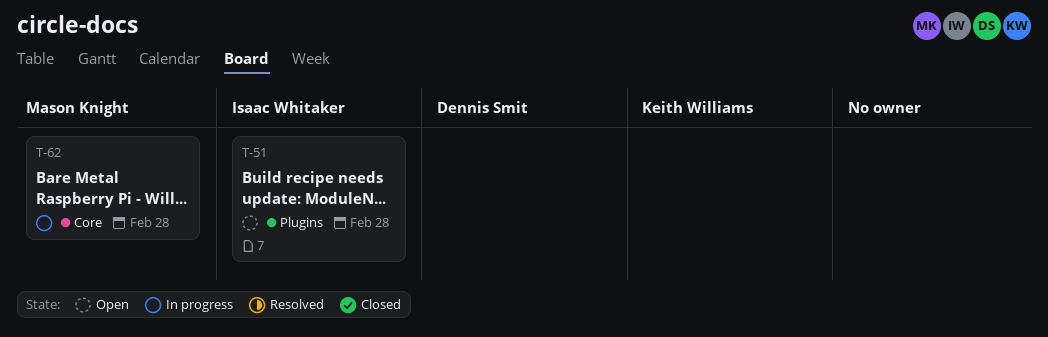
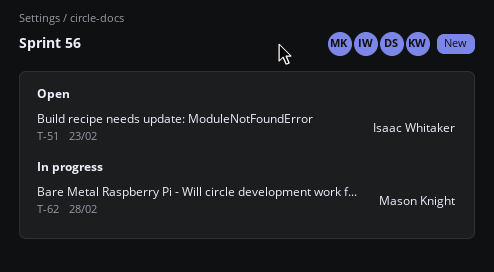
T-51, due: Feb 28 -> Feb 23

